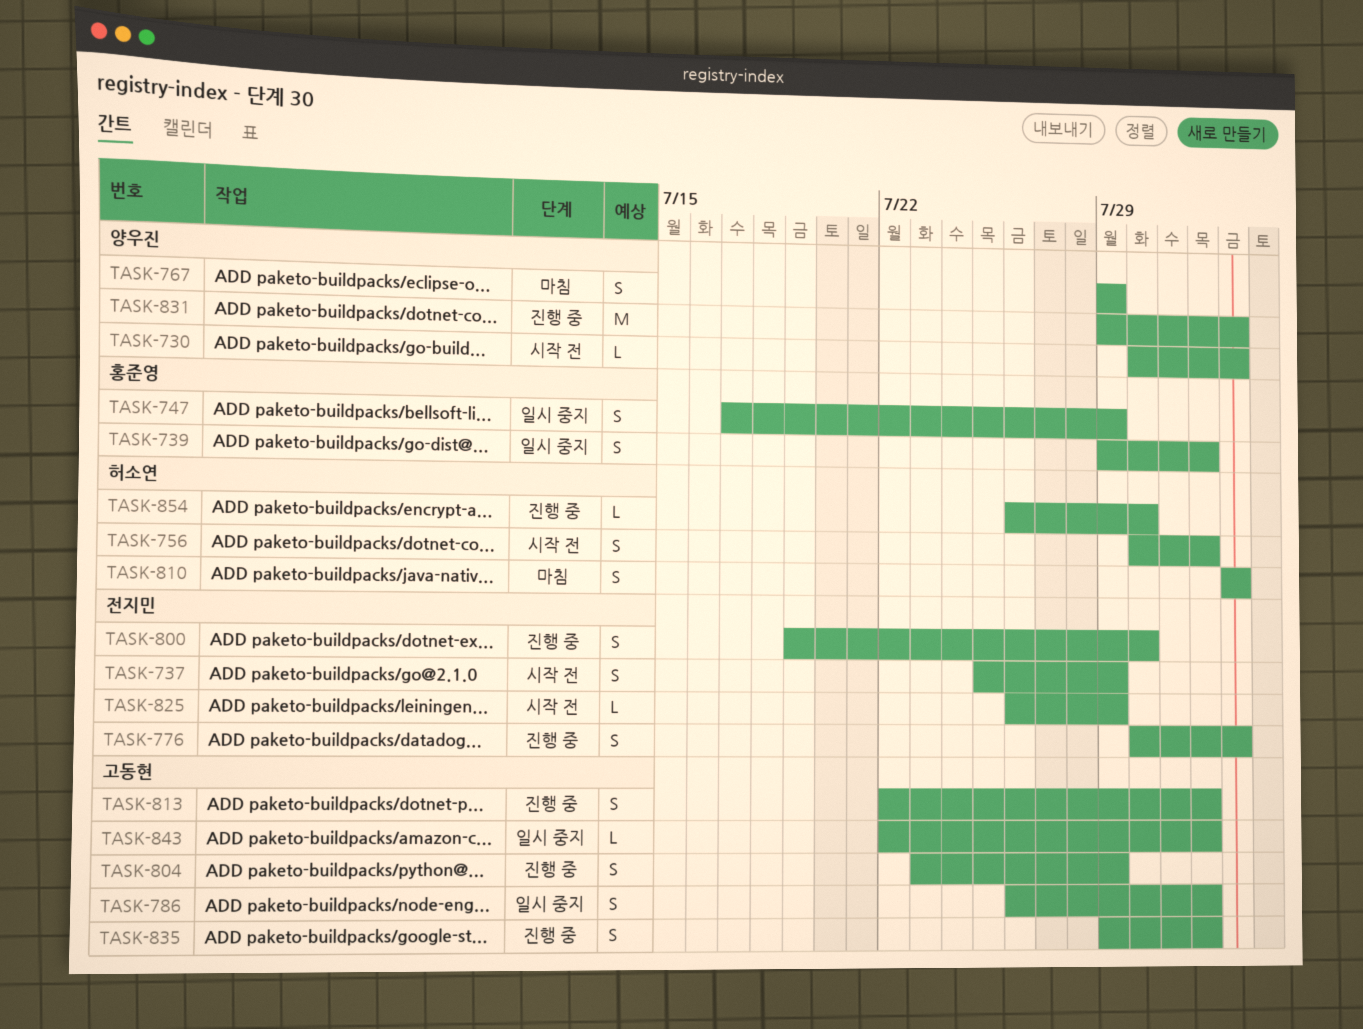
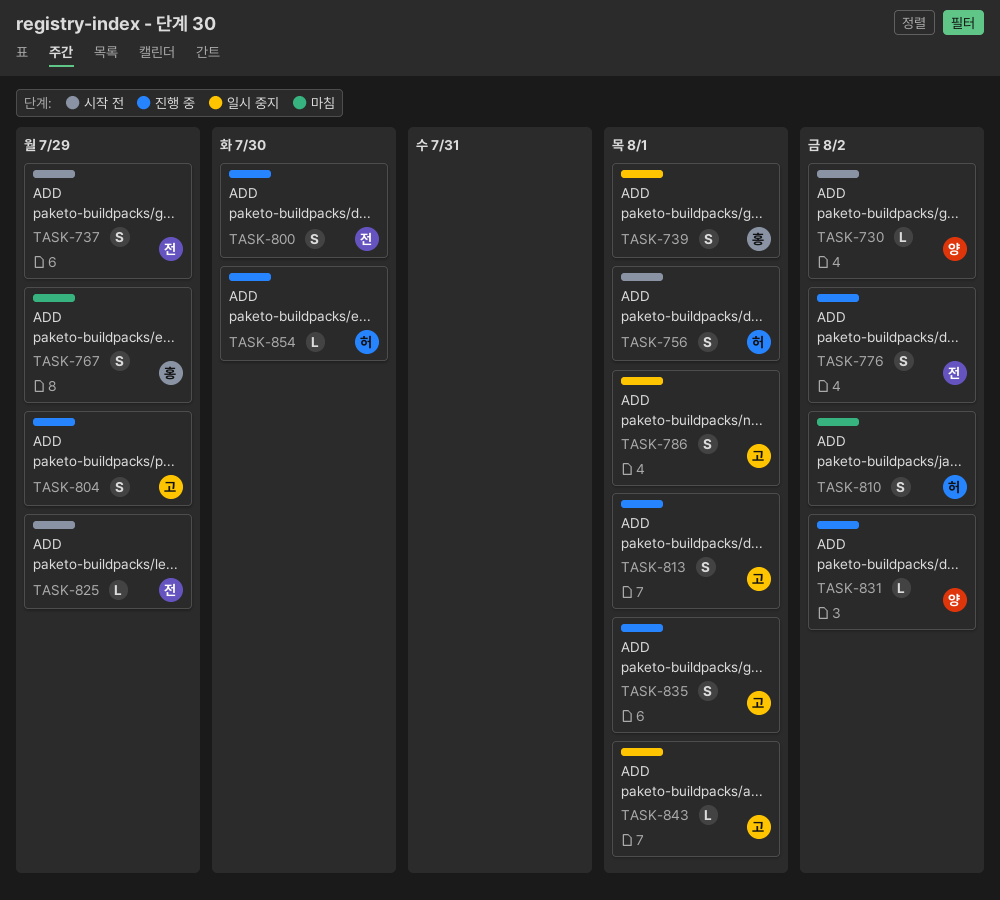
TASK-747: present -> none
TASK-767, owner: 양우진 -> 홍준영
TASK-831, estimate: M -> L

